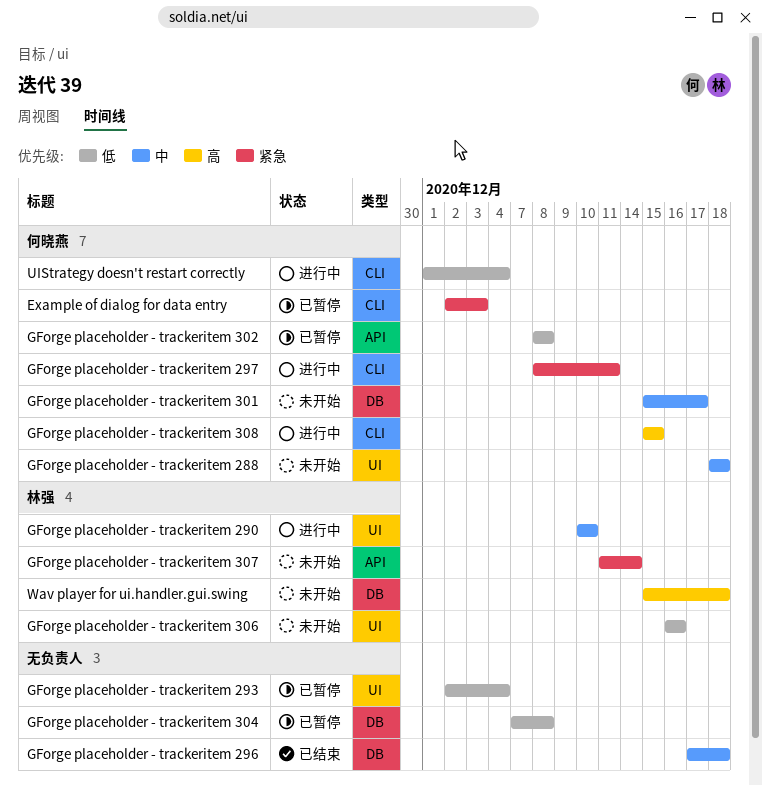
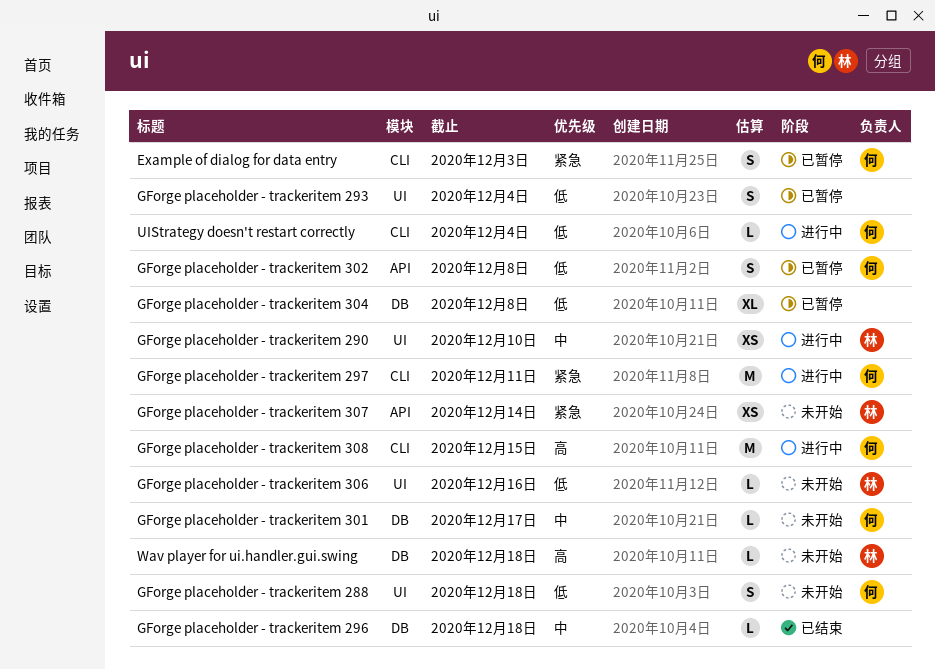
GForge placeholder - trackeritem 288, priority: 中 -> 低

